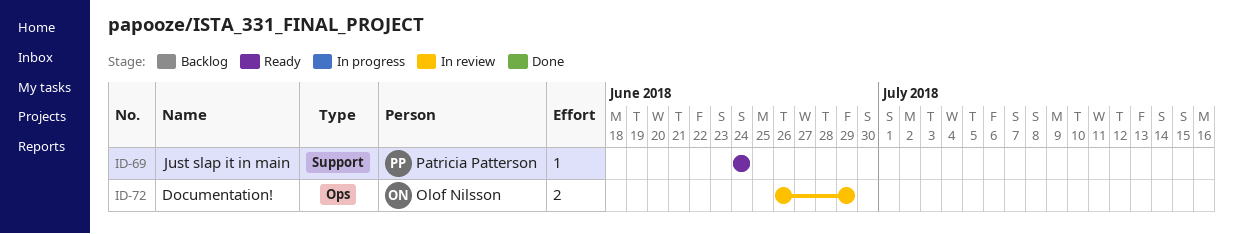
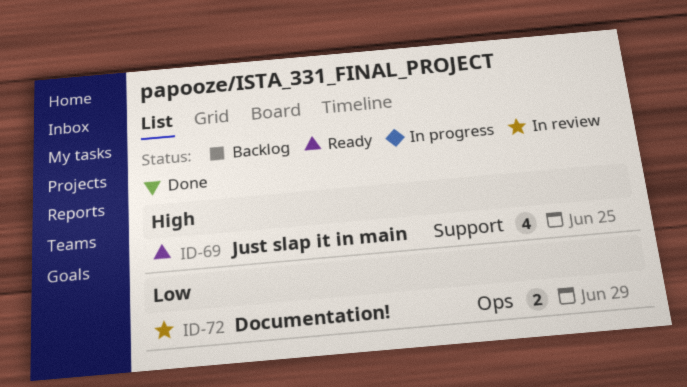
ID-69, estimate: 1 -> 4
ID-69, due: Jun 24 -> Jun 25

